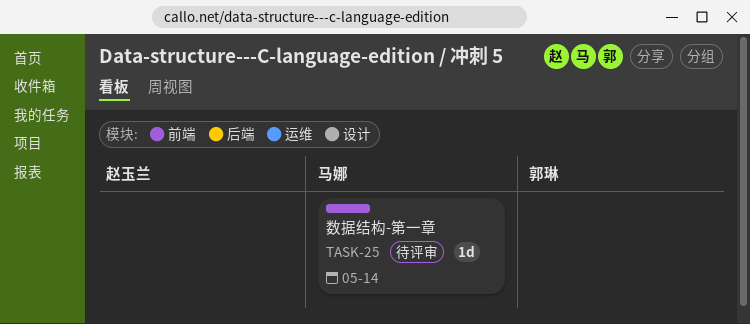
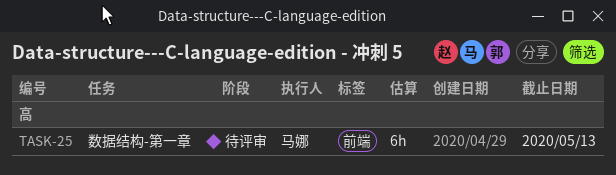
TASK-25, estimate: 1d -> 6h
TASK-25, due: May 14 -> May 13

